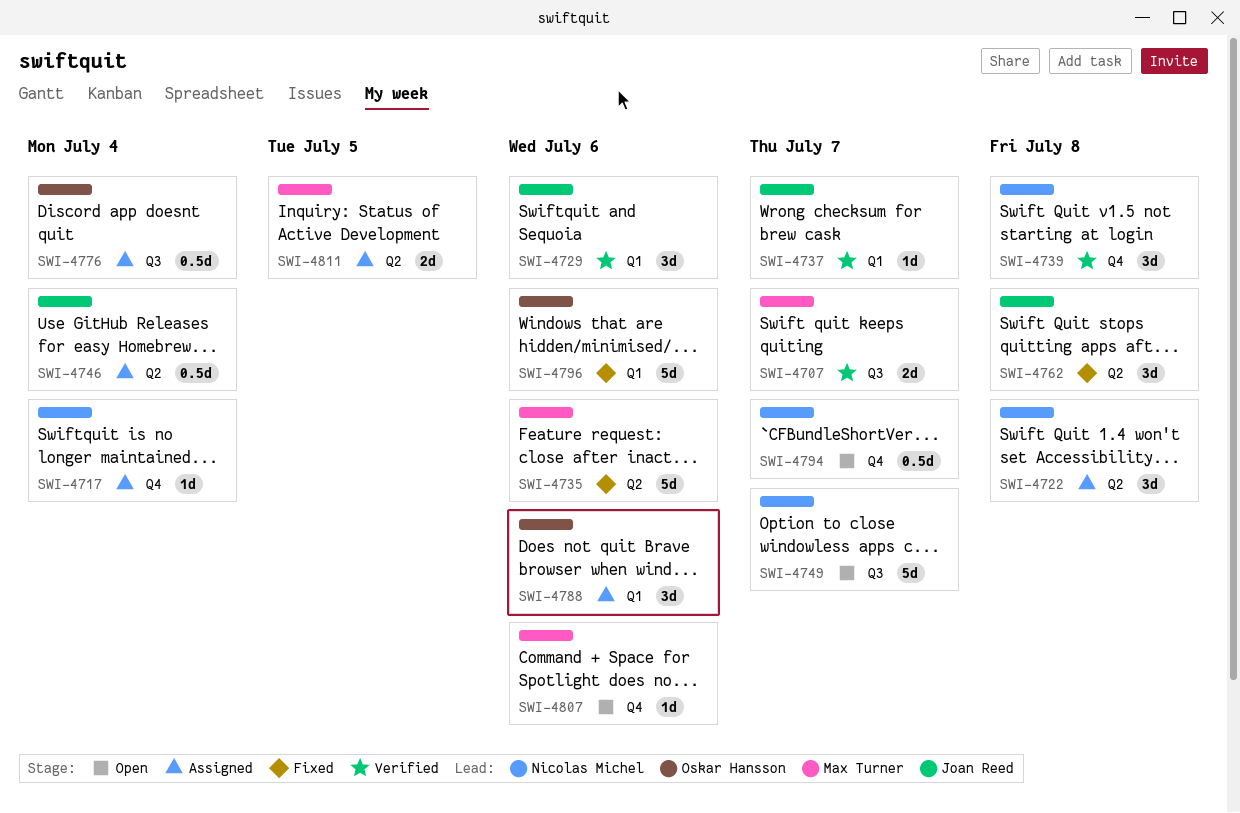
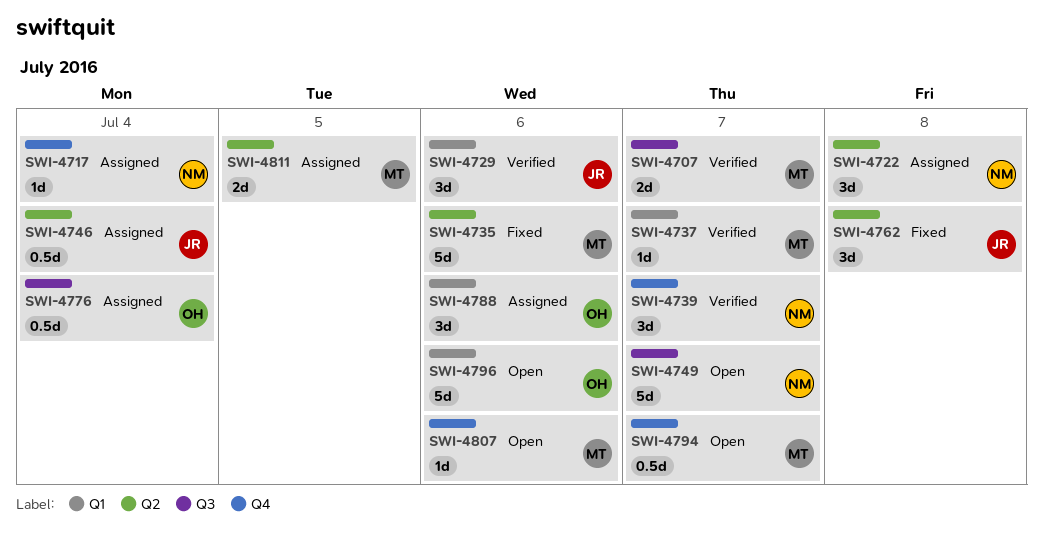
SWI-4737, owner: Joan Reed -> Max Turner
SWI-4739, due: Jul 8 -> Jul 7
SWI-4794, owner: Nicolas Michel -> Max Turner
SWI-4796, status: Fixed -> Open

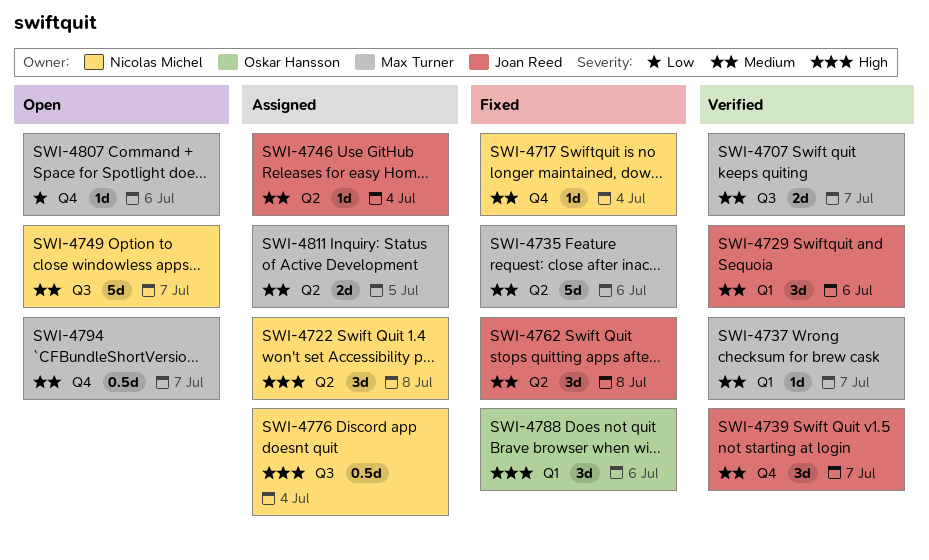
SWI-4717, status: Assigned -> Fixed
SWI-4739, owner: Nicolas Michel -> Joan Reed
SWI-4746, estimate: 0.5d -> 1d
SWI-4776, owner: Oskar Hansson -> Nicolas Michel
SWI-4788, status: Assigned -> Fixed
SWI-4796: present -> none

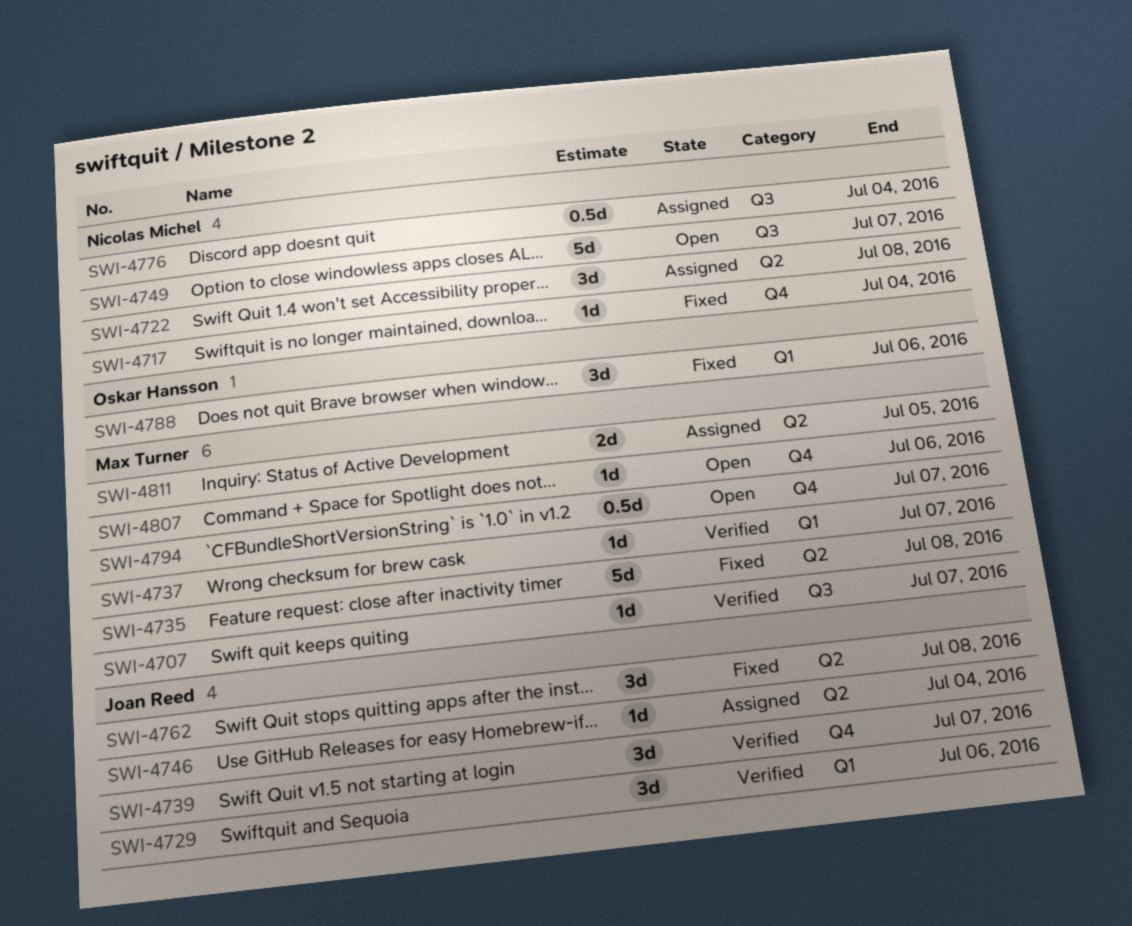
SWI-4707, estimate: 2d -> 1d
SWI-4735, due: Jul 6 -> Jul 8

